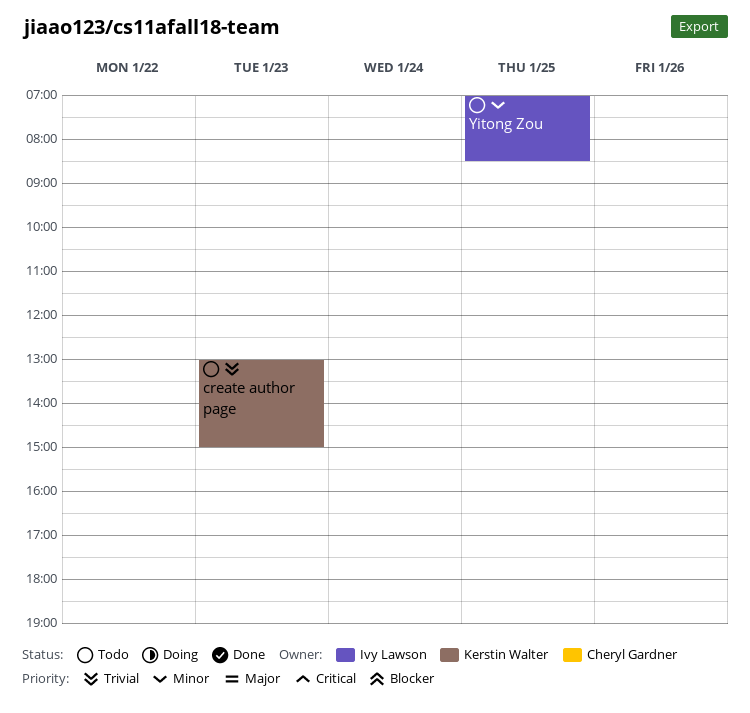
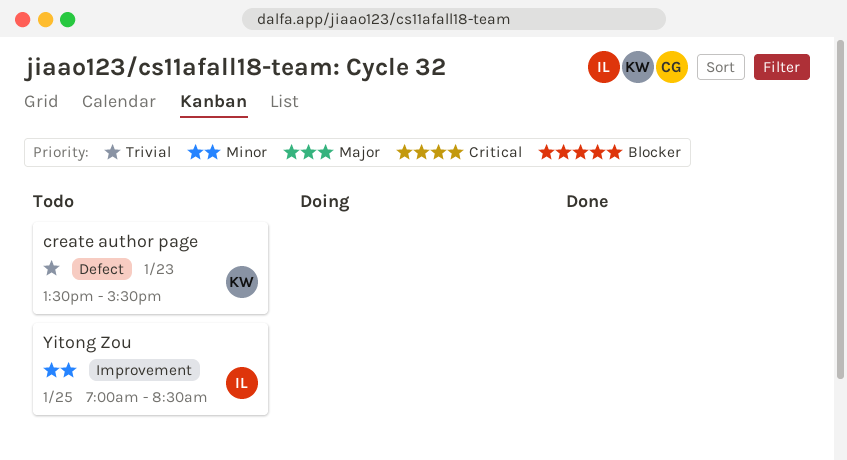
create author page, begins: 13:00 -> 13:30
create author page, ends: 15:00 -> 15:30

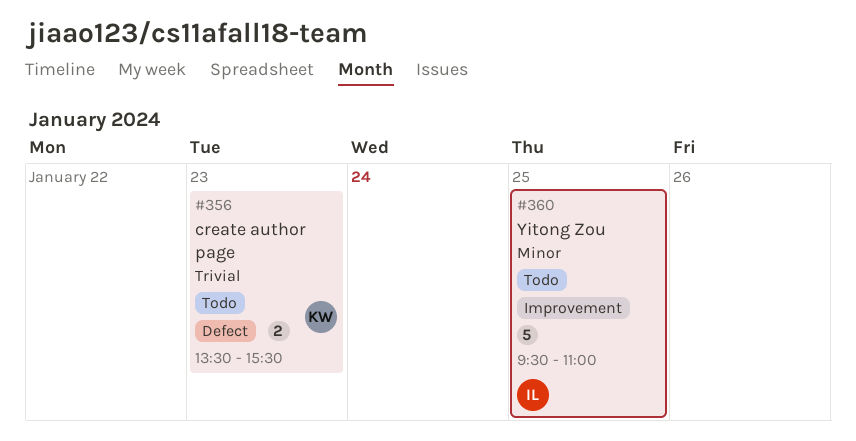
Yitong Zou, begins: 07:00 -> 09:30
Yitong Zou, ends: 08:30 -> 11:00

